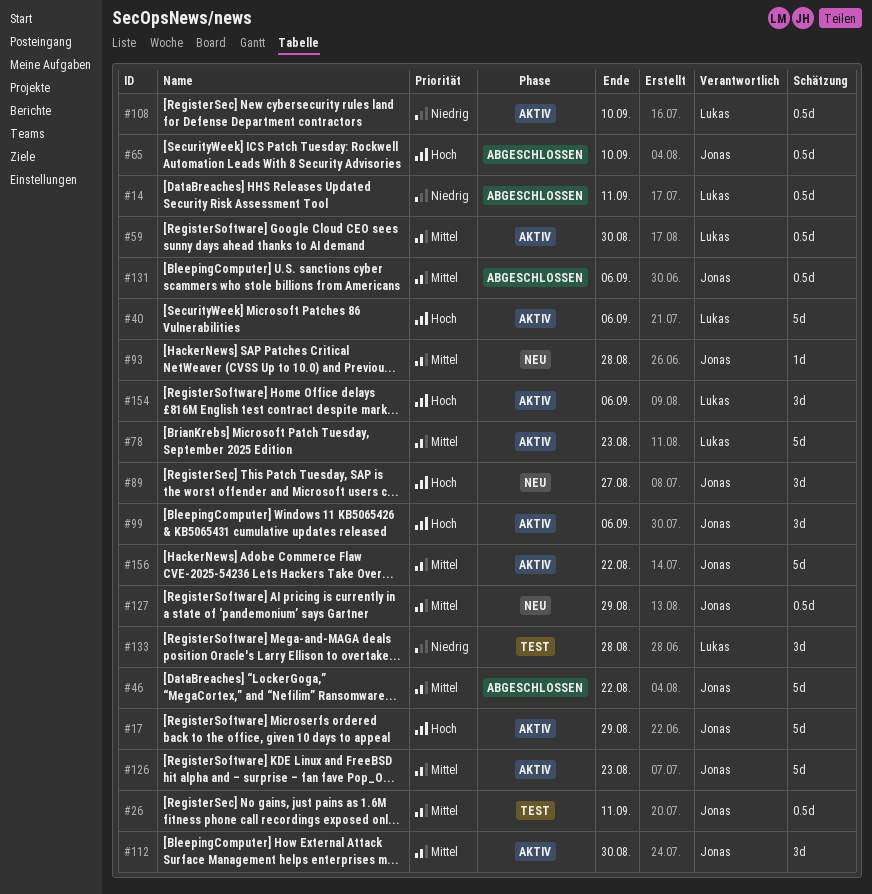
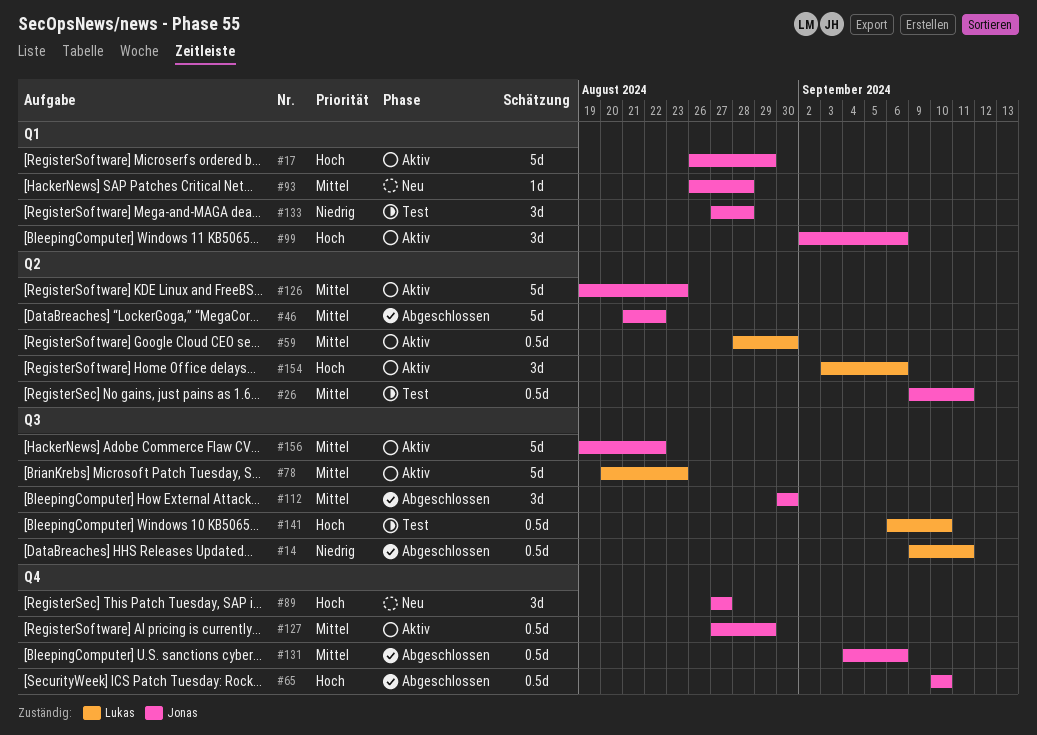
#40: present -> none
#108: present -> none
#112, status: Aktiv -> Abgeschlossen
#127, status: Neu -> Aktiv
#133, owner: Lukas -> Jonas
#141: none -> present

